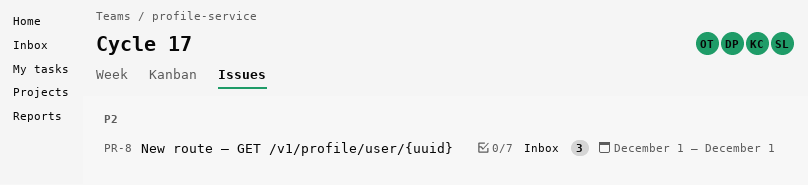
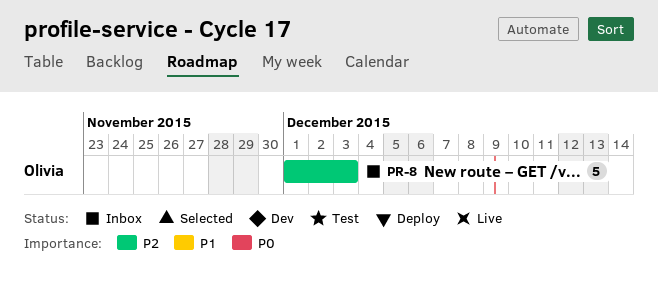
PR-8, estimate: 3 -> 5
PR-8, due: Dec 1 -> Dec 3

